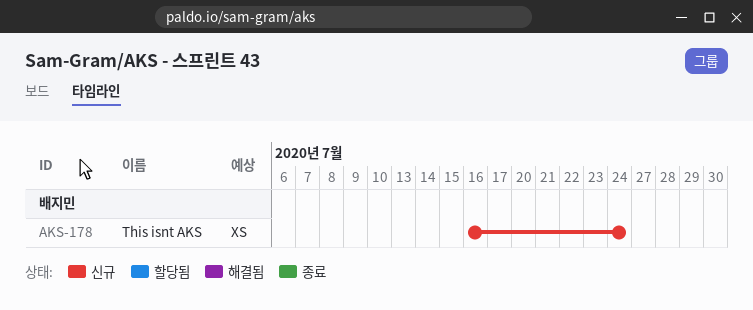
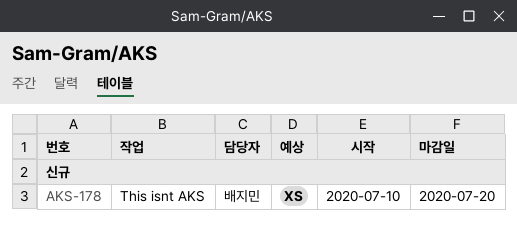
AKS-178, start: Jul 16 -> Jul 10
AKS-178, due: Jul 24 -> Jul 20

